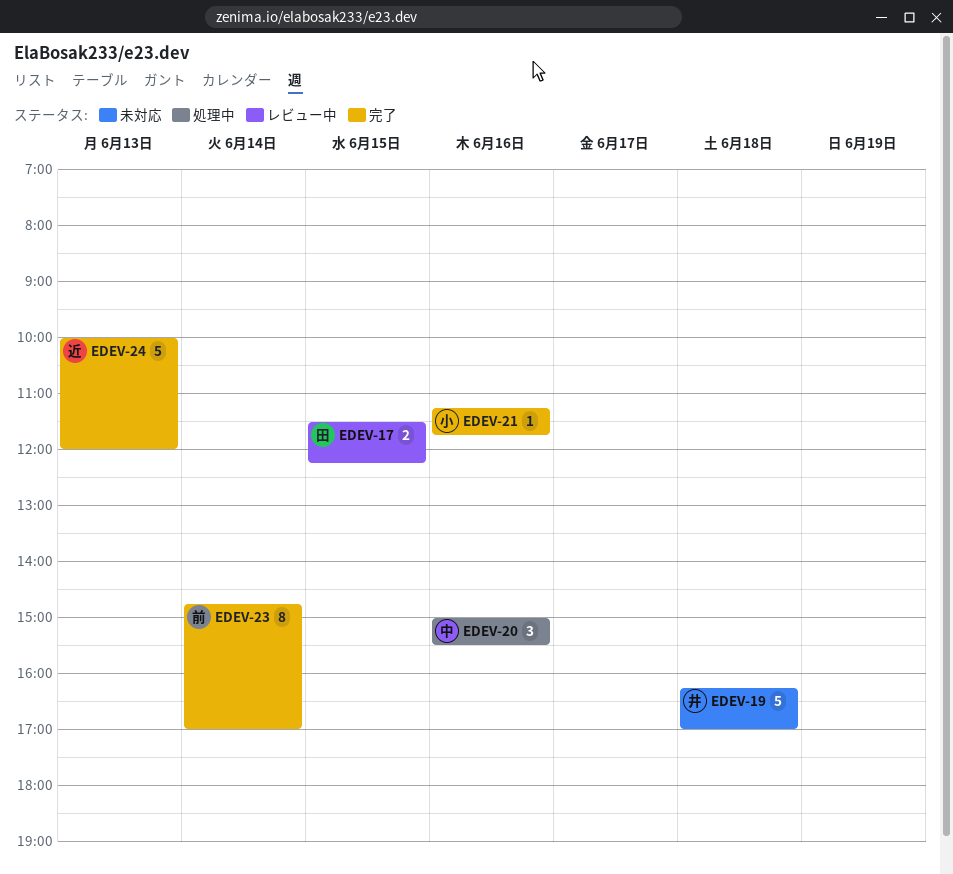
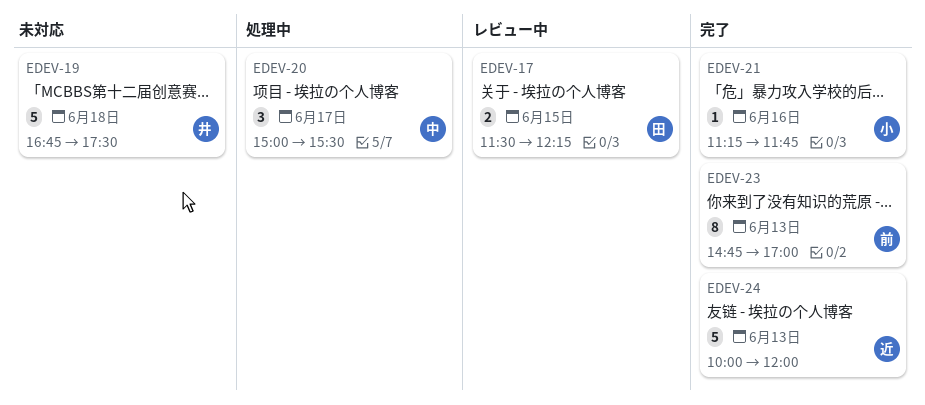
EDEV-19, begins: 16:15 -> 16:45
EDEV-19, ends: 17:00 -> 17:30
EDEV-20, day: Jun 16 -> Jun 17
EDEV-23, day: Jun 14 -> Jun 13

